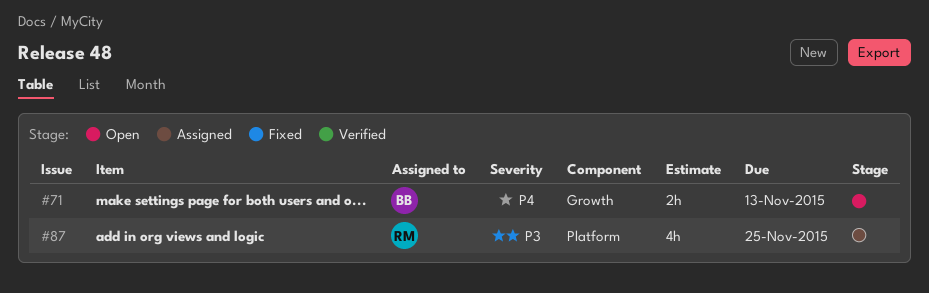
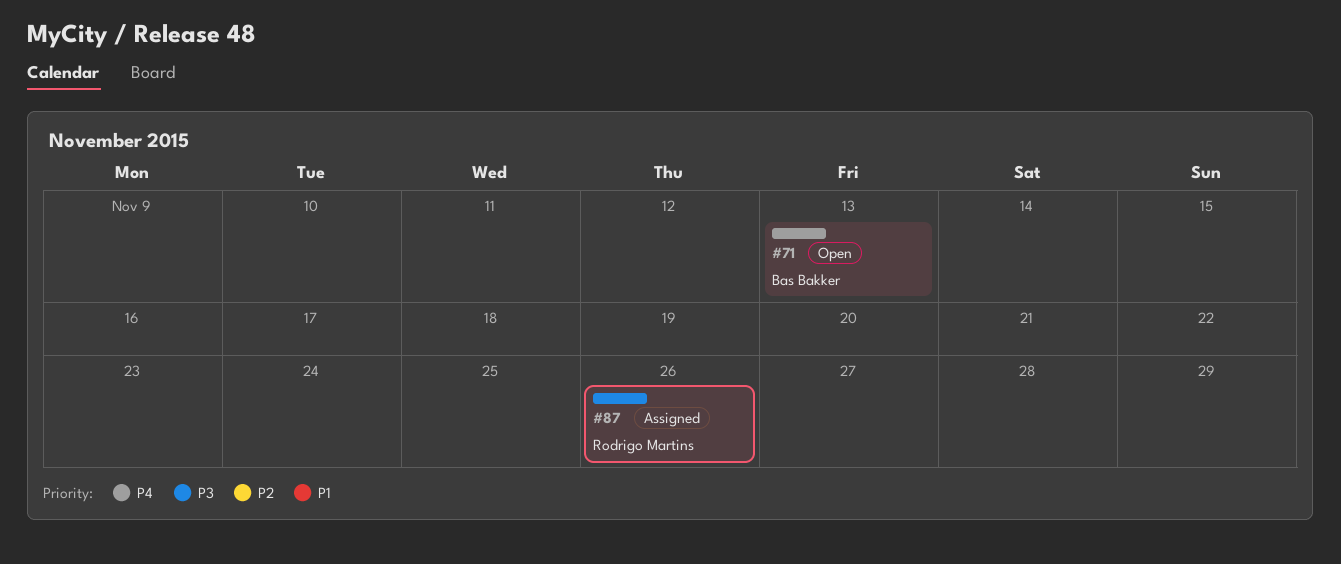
#87, due: Nov 25 -> Nov 26

